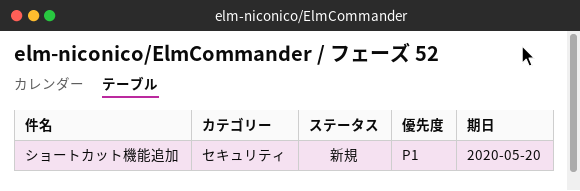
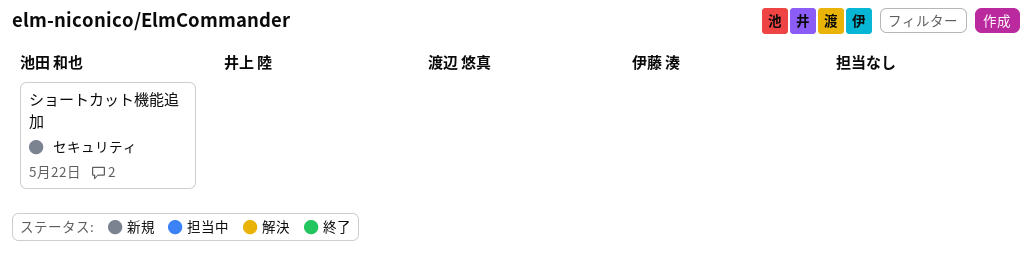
ショートカット機能追加, due: May 20 -> May 22

